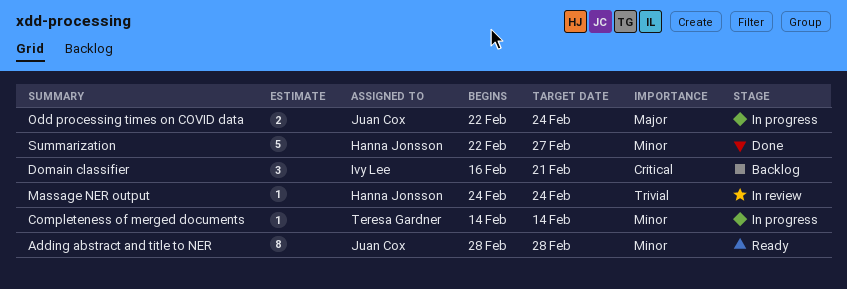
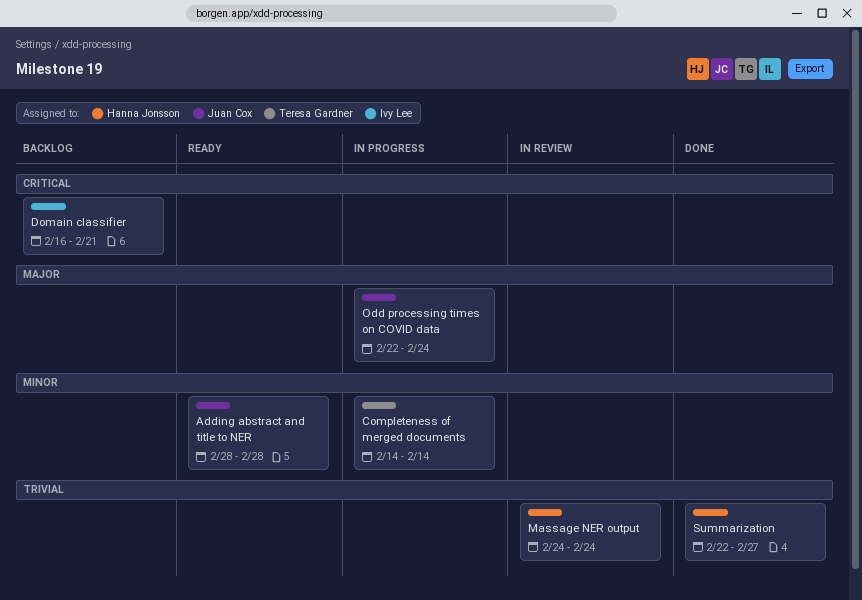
Summarization, priority: Minor -> Trivial

